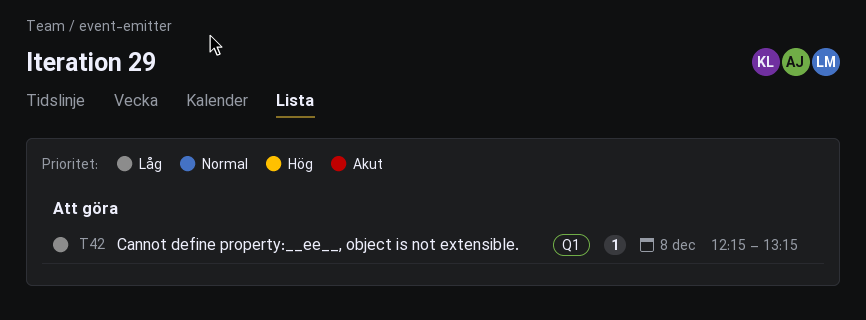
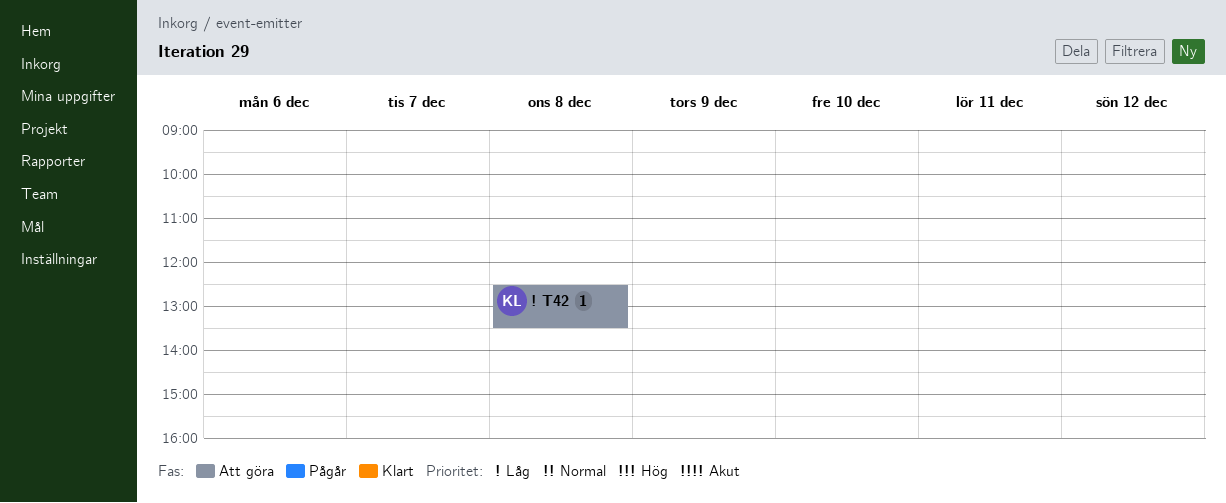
T42, begins: 12:15 -> 12:30
T42, ends: 13:15 -> 13:30

